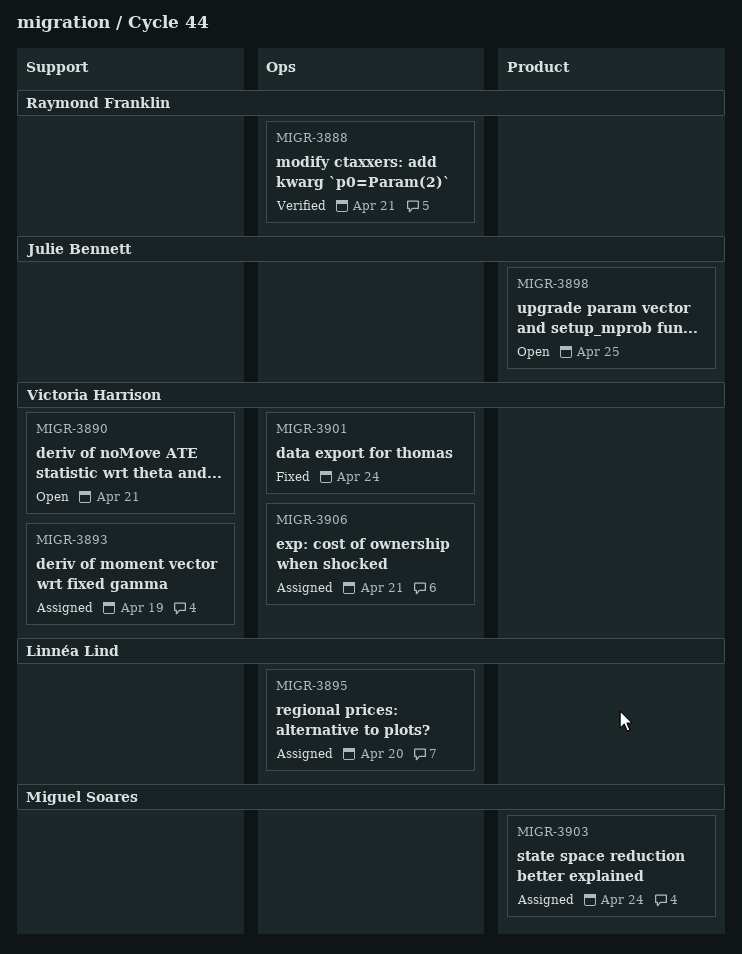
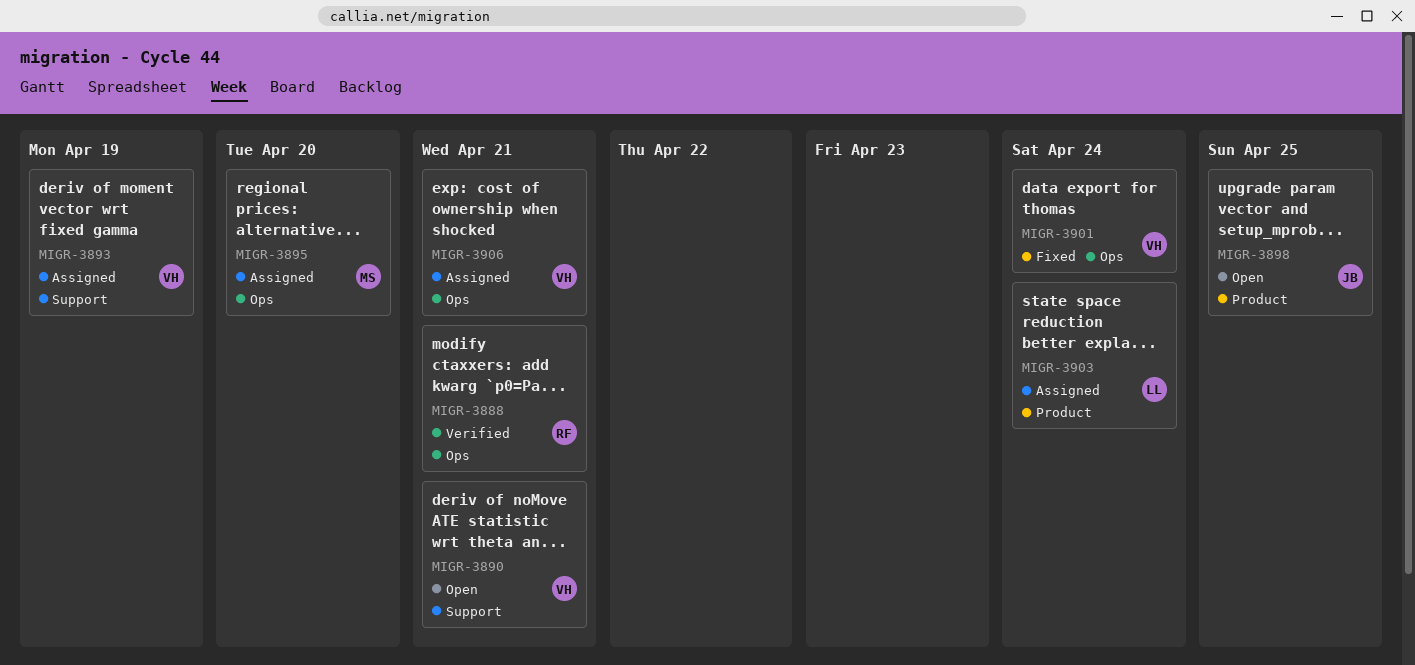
MIGR-3895, owner: Linnéa Lind -> Miguel Soares
MIGR-3903, owner: Miguel Soares -> Linnéa Lind

